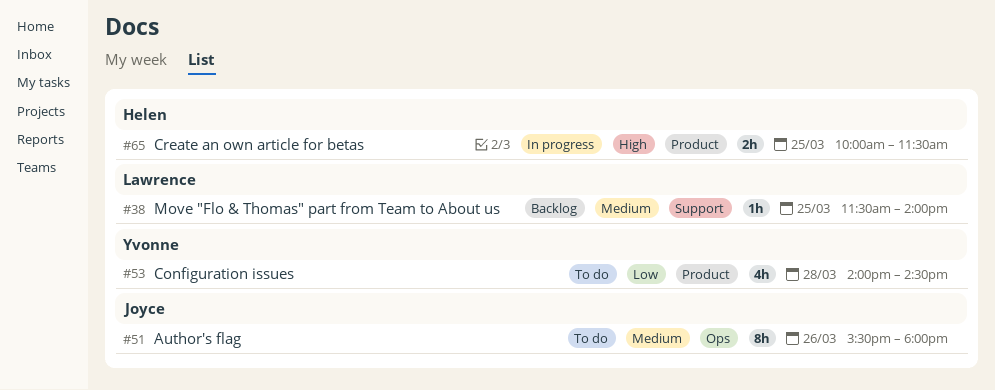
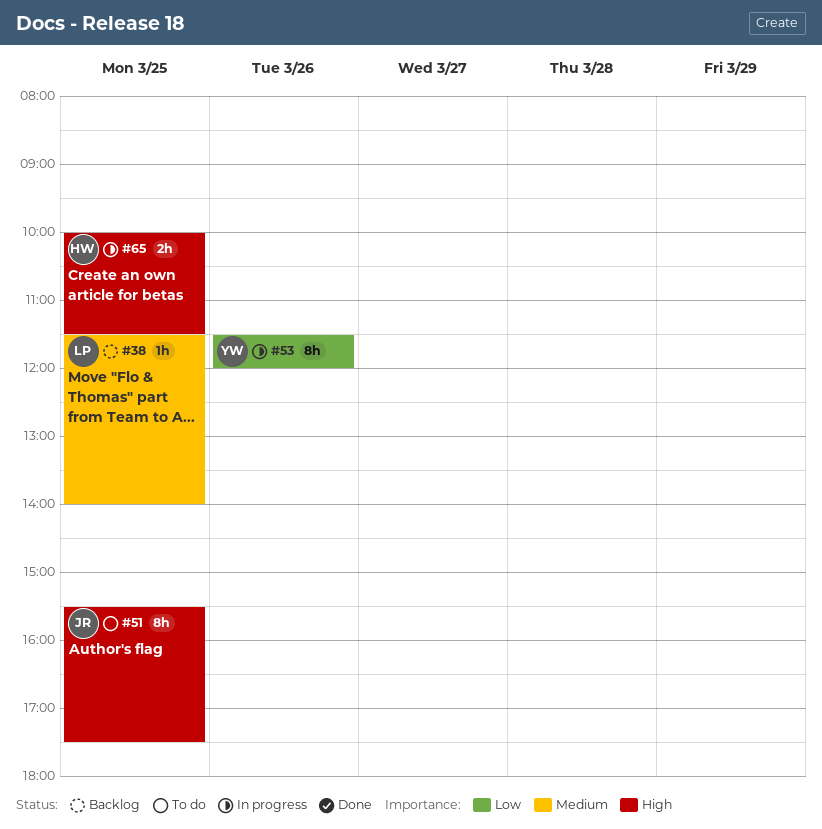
#51, priority: Medium -> High
#51, day: Mar 26 -> Mar 25
#51, ends: 18:00 -> 17:30
#53, status: To do -> In progress
#53, estimate: 4h -> 8h
#53, day: Mar 28 -> Mar 26
#53, begins: 14:00 -> 11:30
#53, ends: 14:30 -> 12:00

